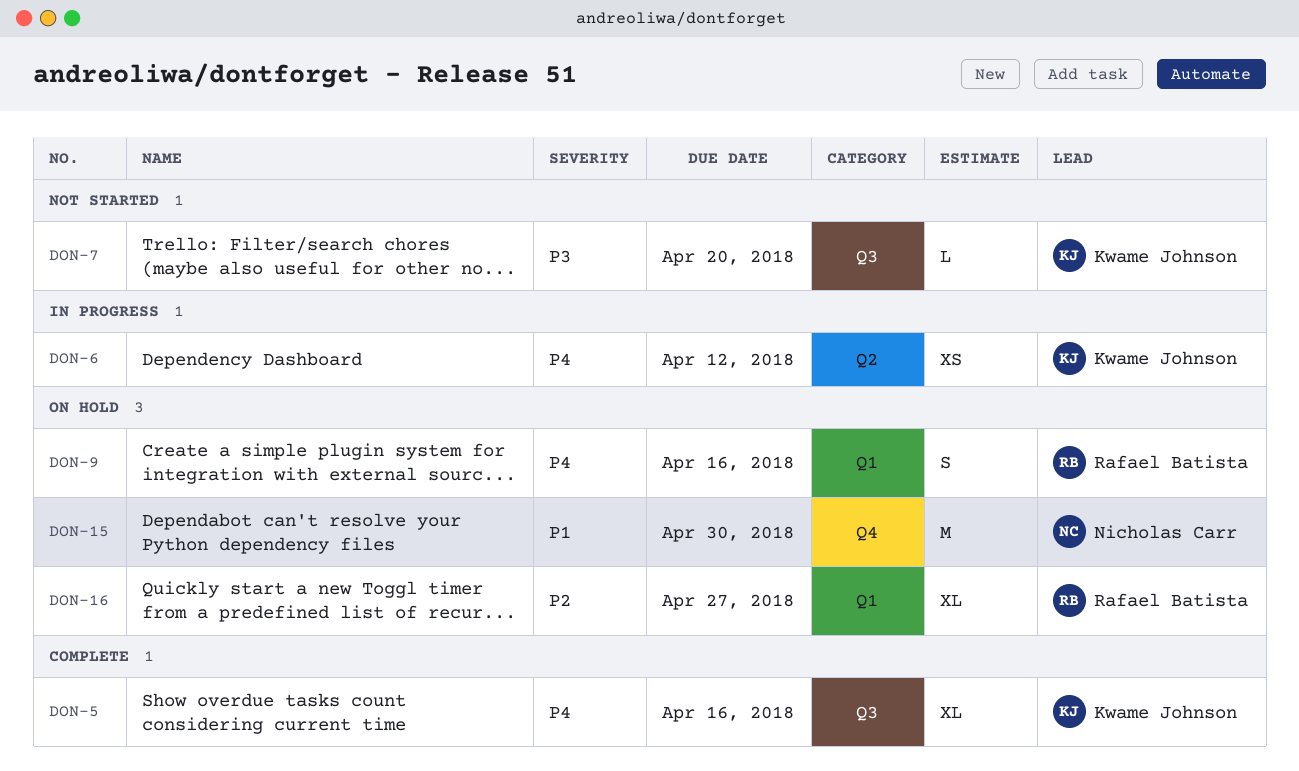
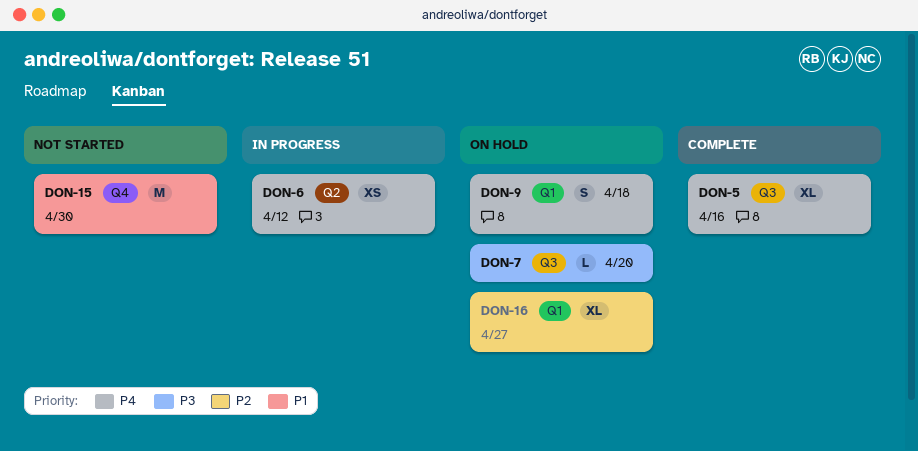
DON-7, status: Not started -> On hold
DON-9, due: Apr 16 -> Apr 18
DON-15, status: On hold -> Not started

